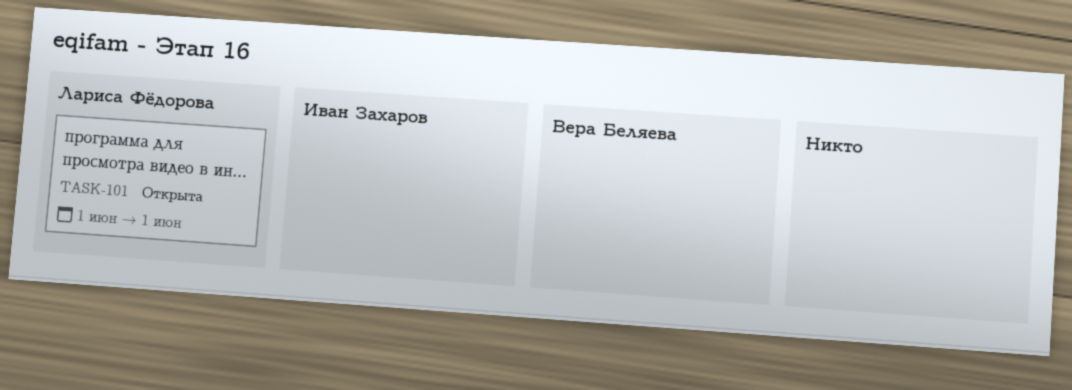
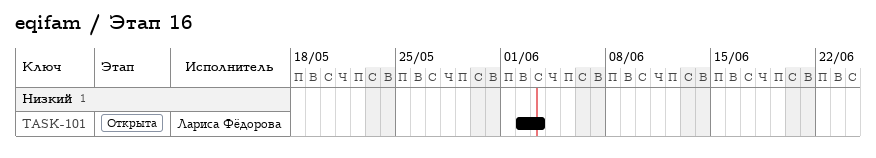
TASK-101, start: Jun 1 -> Jun 2
TASK-101, due: Jun 1 -> Jun 3

